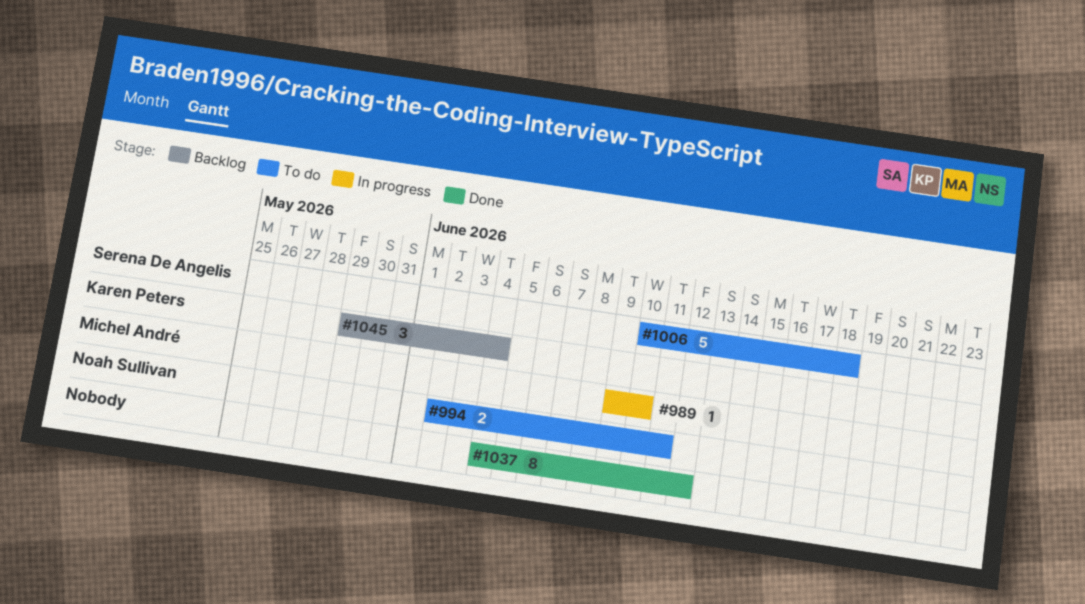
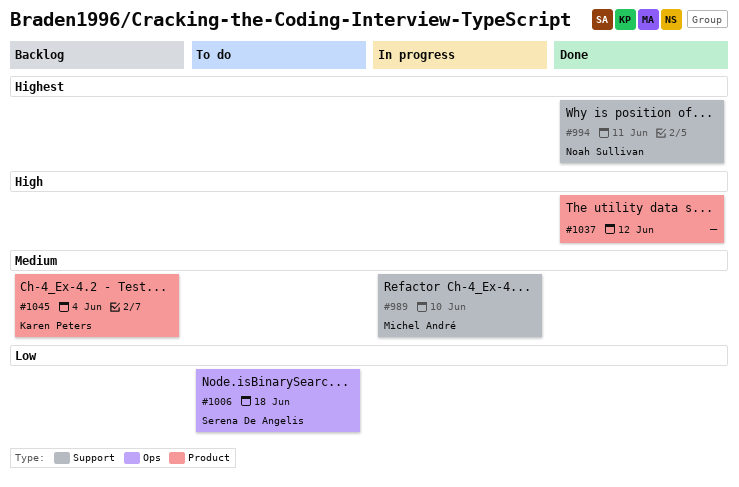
#994, status: To do -> Done

